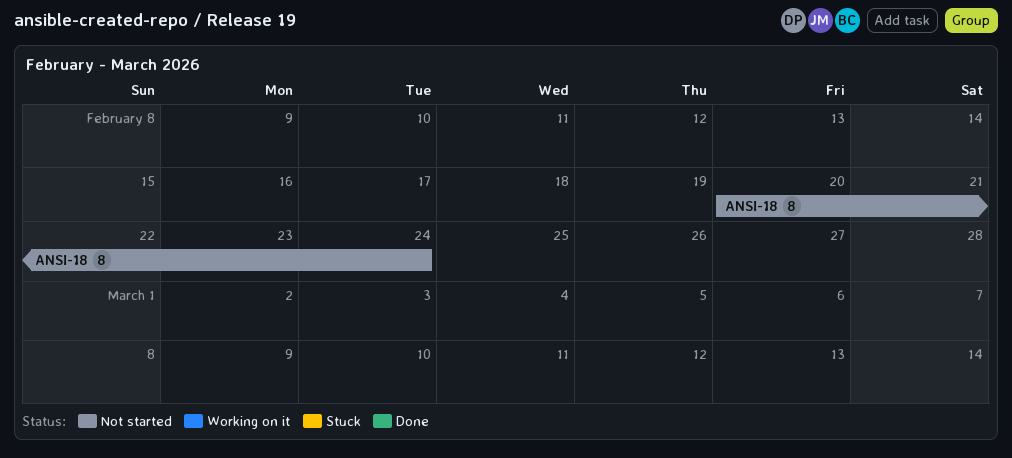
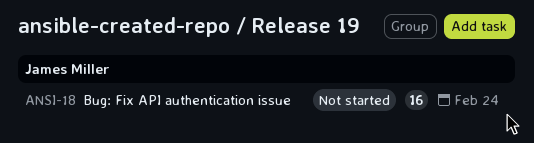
ANSI-18, estimate: 8 -> 16

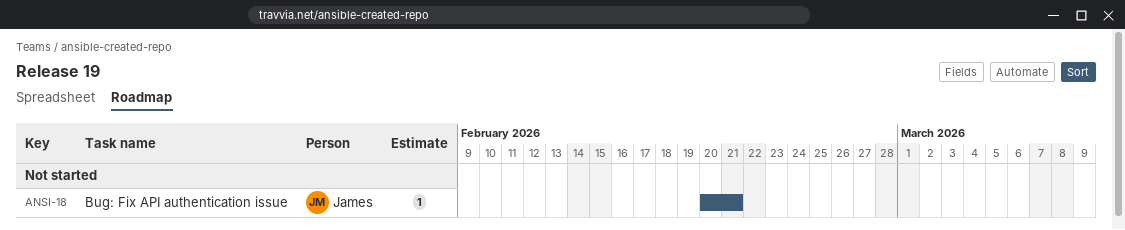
ANSI-18, estimate: 16 -> 1
ANSI-18, due: Feb 24 -> Feb 21

